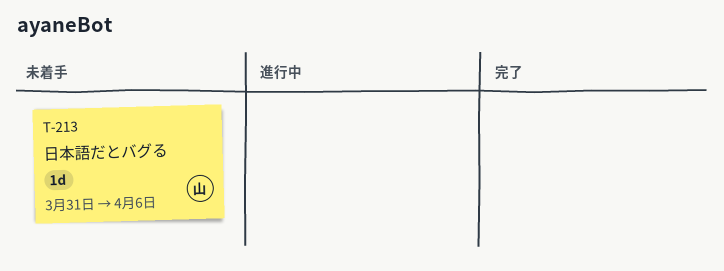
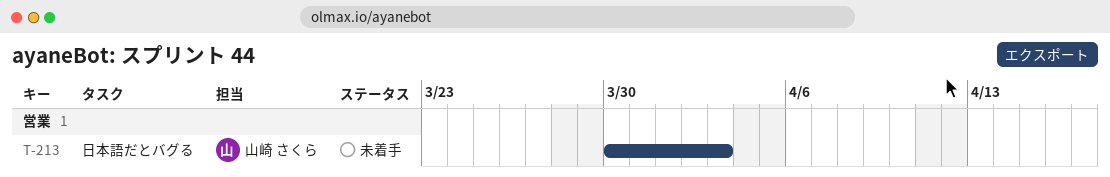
T-213, start: Mar 31 -> Mar 30
T-213, due: Apr 6 -> Apr 3

